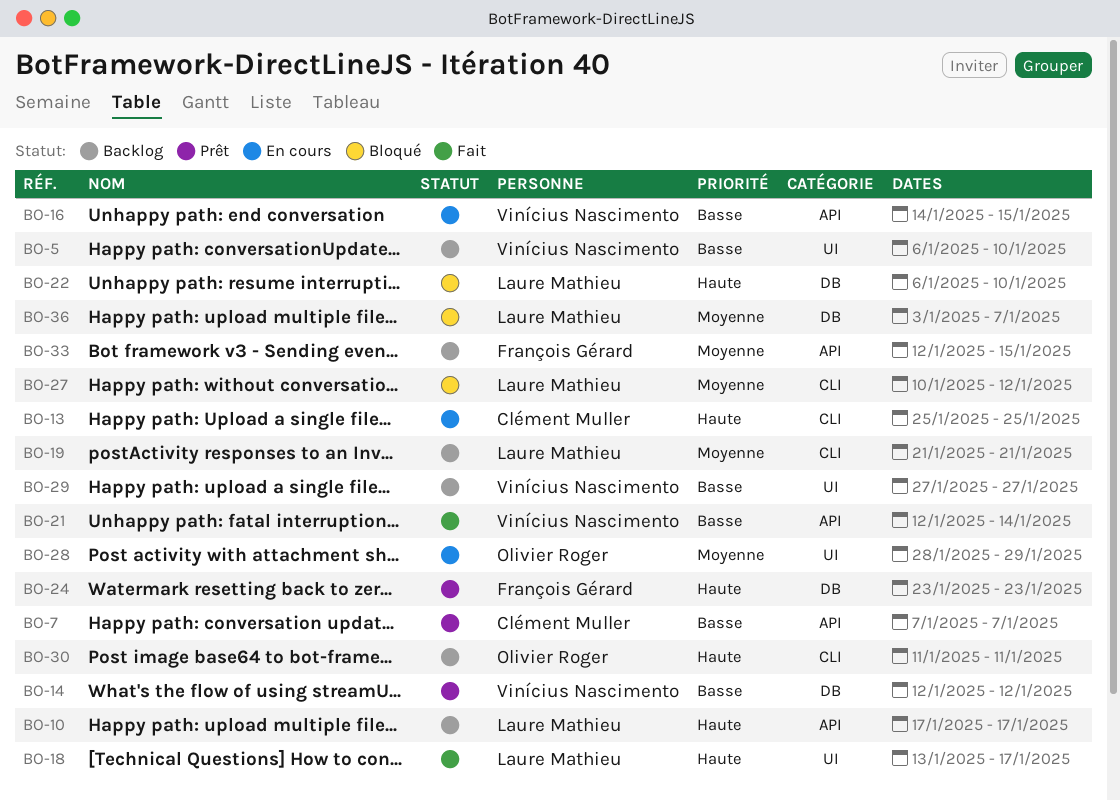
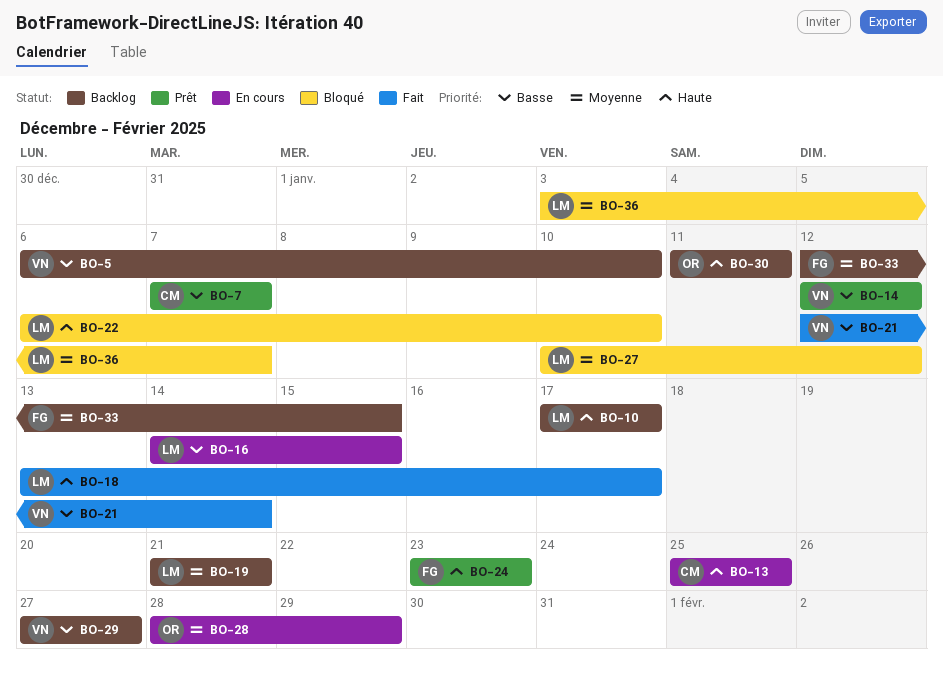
BO-16, owner: Vinícius Nascimento -> Laure Mathieu

